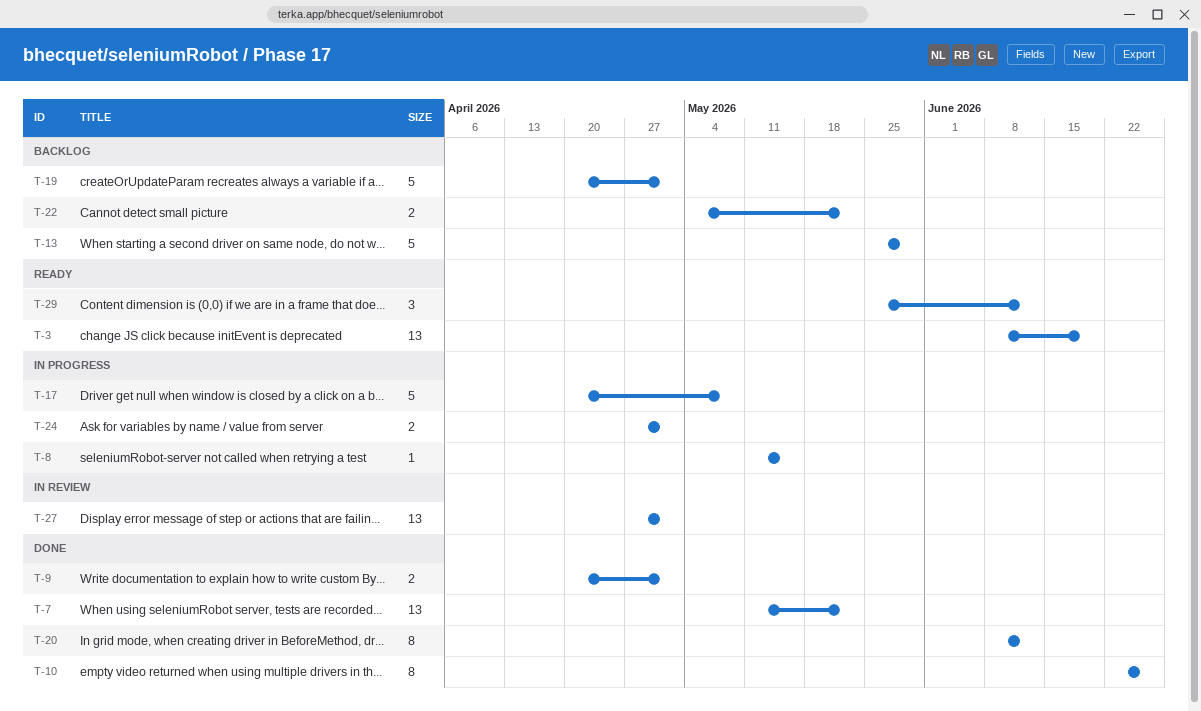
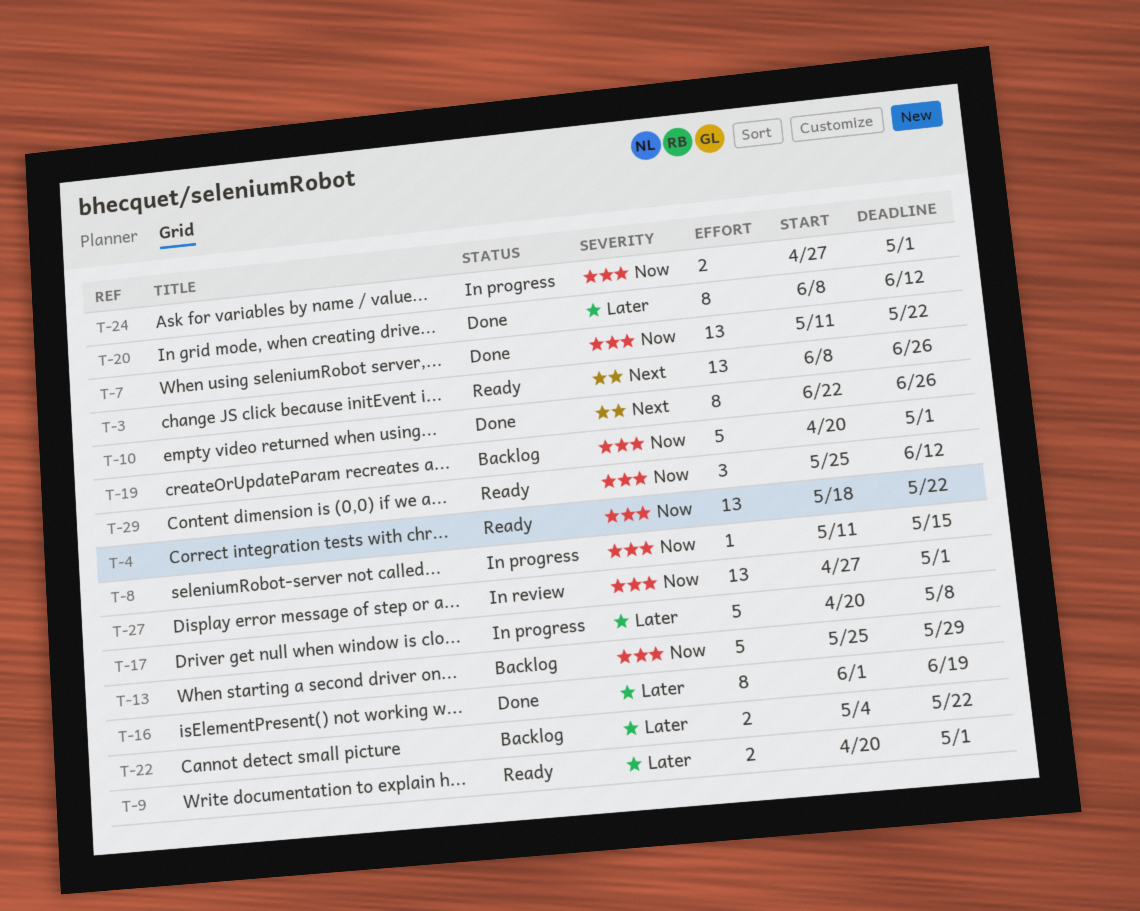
T-3, due: Jun 19 -> Jun 26
T-4: none -> present
T-9, status: Done -> Ready
T-16: none -> present

